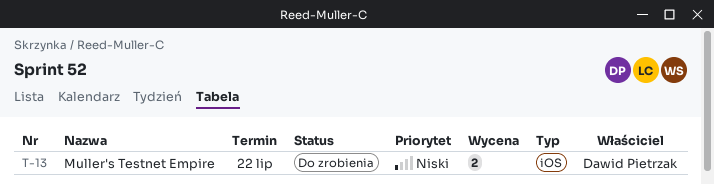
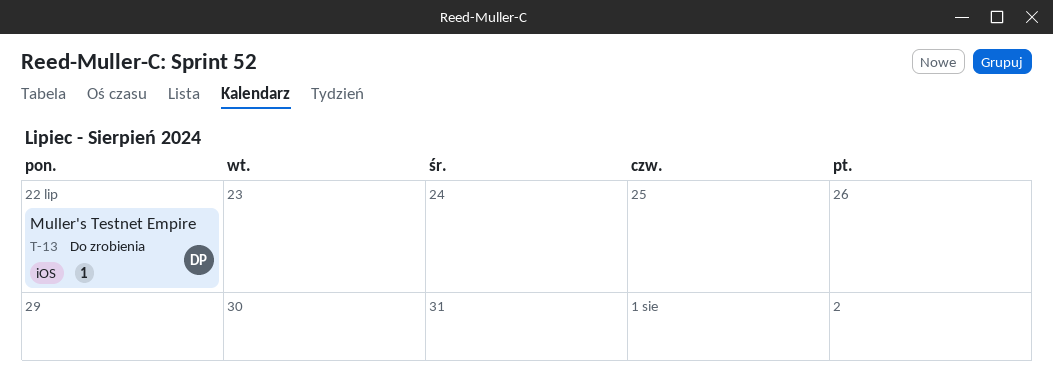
T-13, estimate: 2 -> 1

